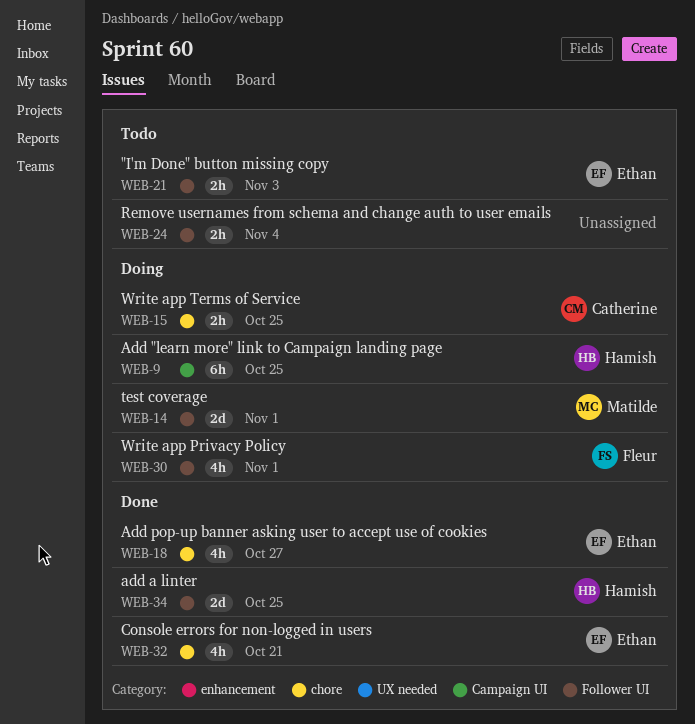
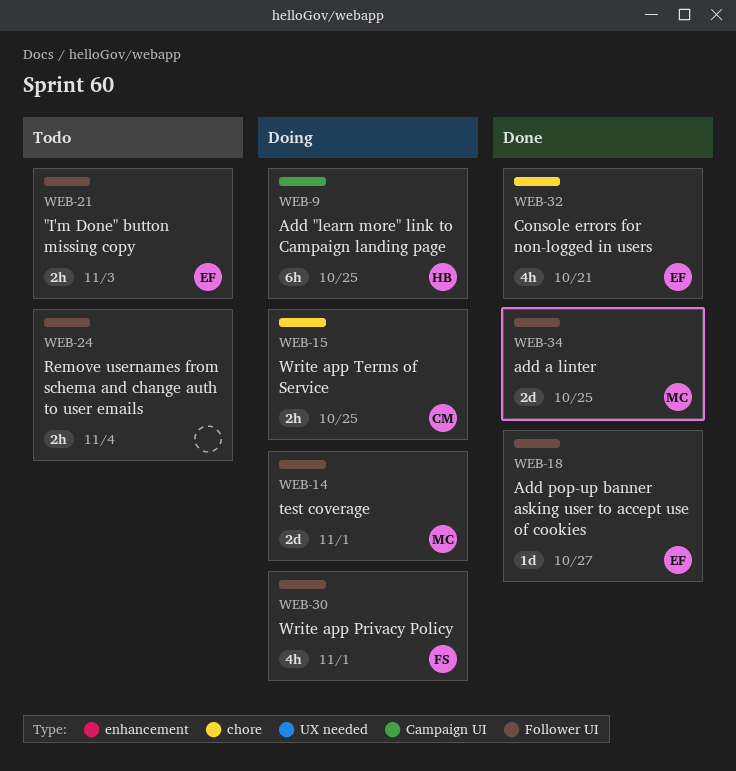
WEB-18, label: chore -> Follower UI
WEB-18, estimate: 4h -> 1d
WEB-34, owner: Hamish -> Matilde

